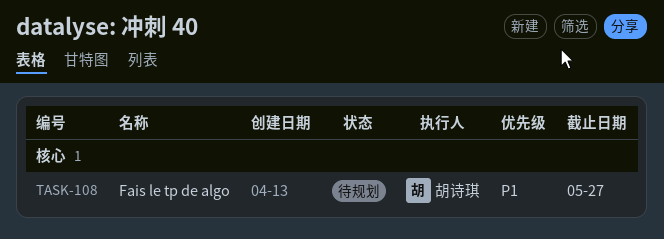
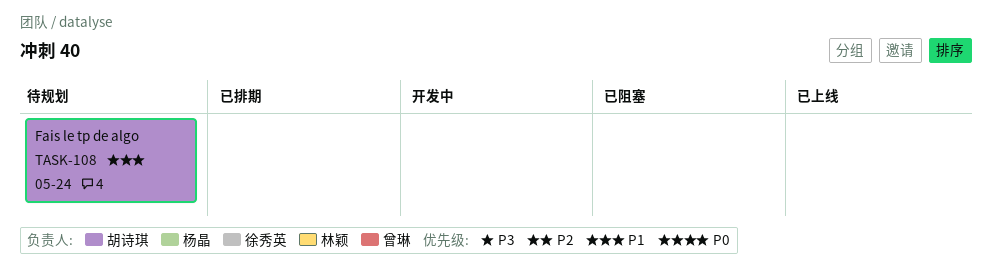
TASK-108, due: May 27 -> May 24

